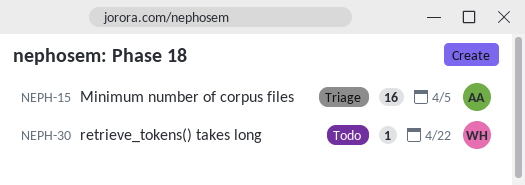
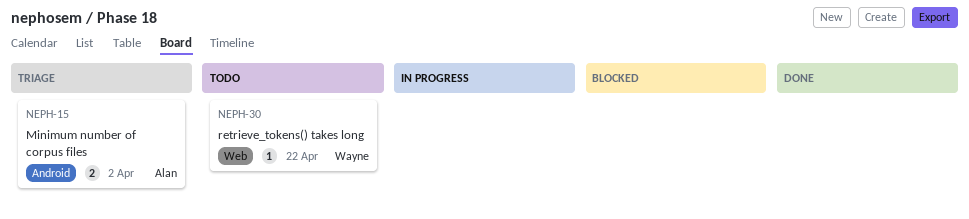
NEPH-15, estimate: 16 -> 2
NEPH-15, due: Apr 5 -> Apr 2

